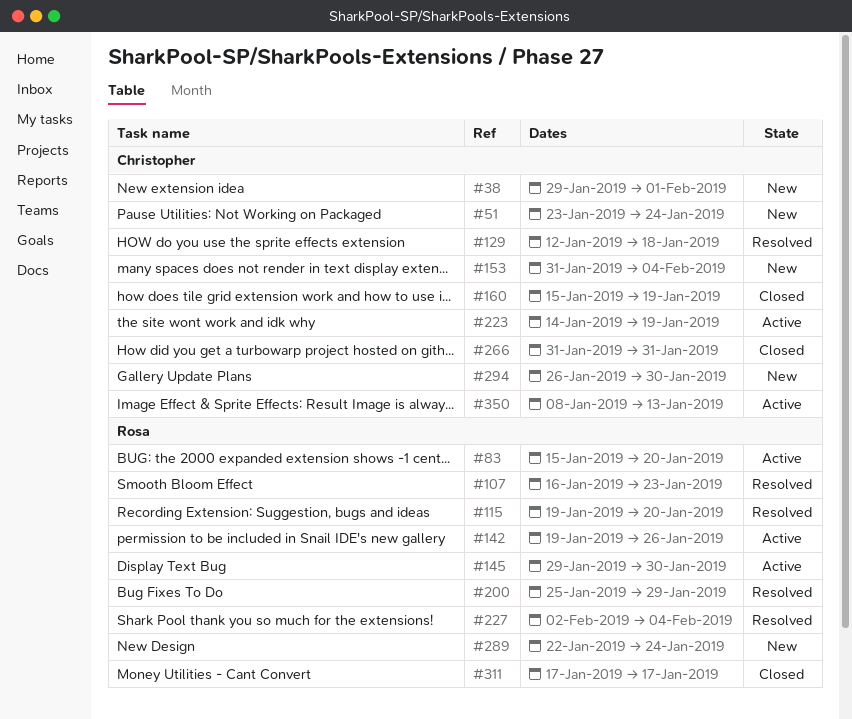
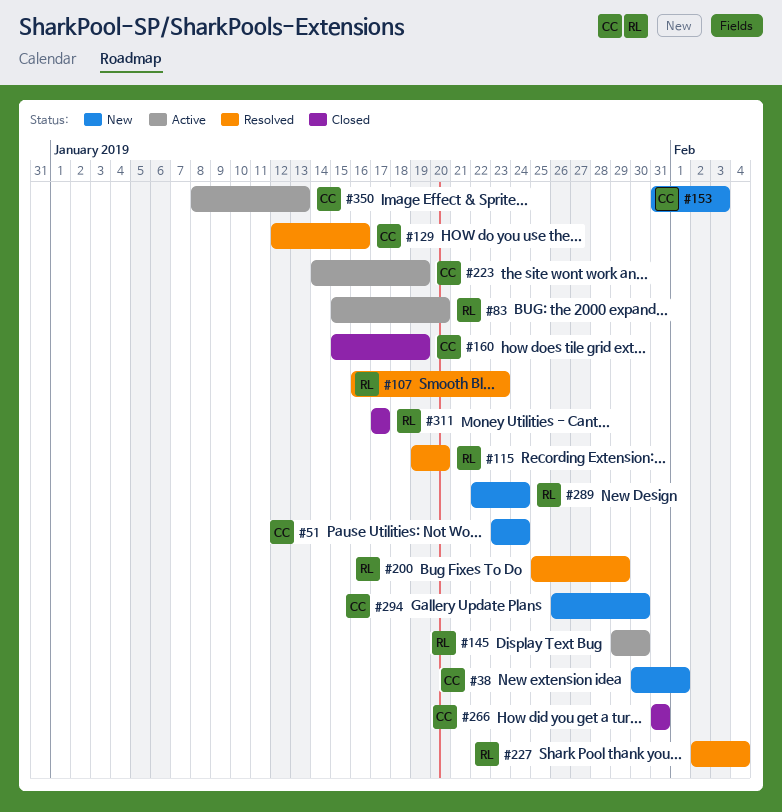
#38, start: Jan 29 -> Jan 30
#129, due: Jan 18 -> Jan 16
#142: present -> none
#153, due: Feb 4 -> Feb 3

